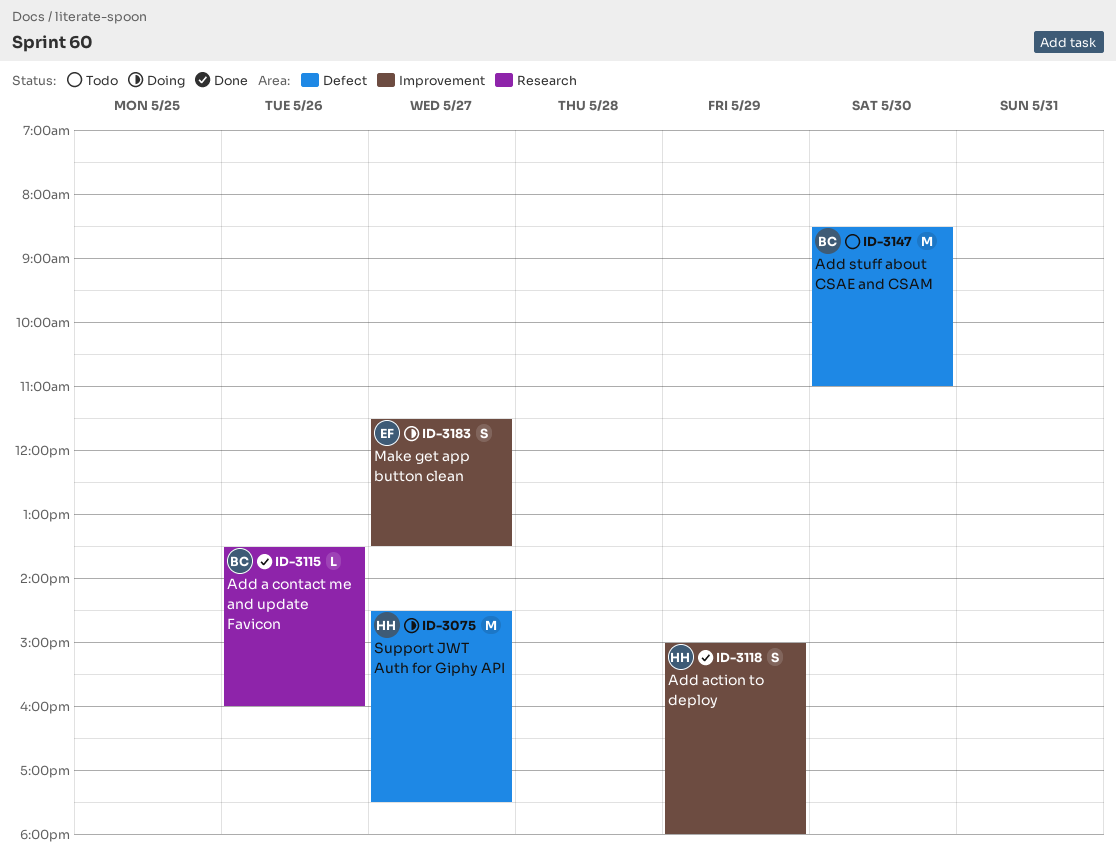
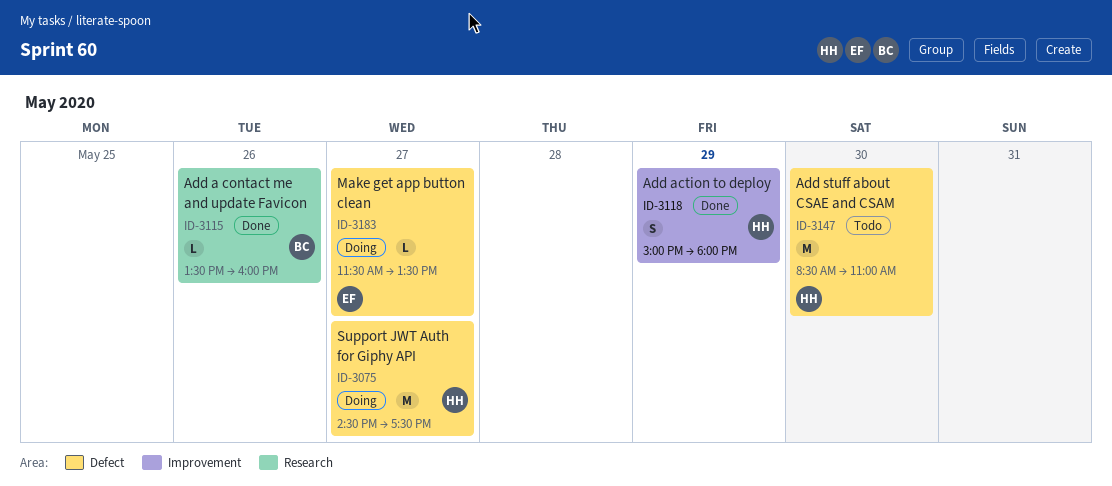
ID-3147, owner: BC -> HH
ID-3183, label: Improvement -> Defect
ID-3183, estimate: S -> L

